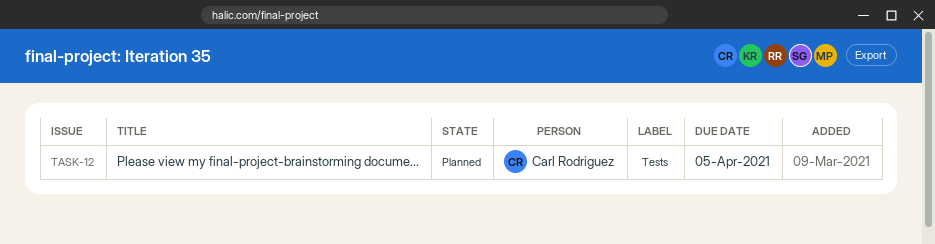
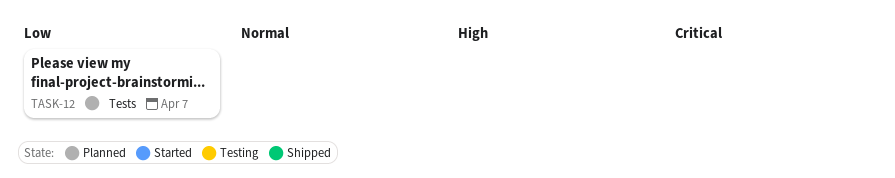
TASK-12, due: Apr 5 -> Apr 7

